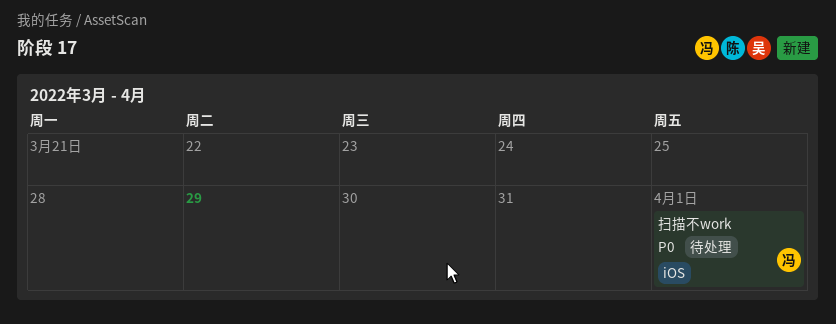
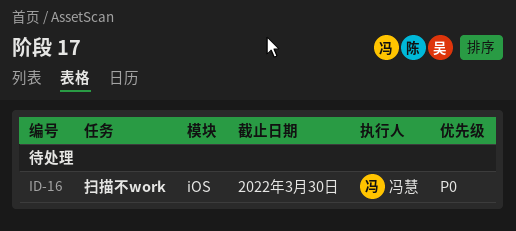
扫描不work, due: Apr 1 -> Mar 30

